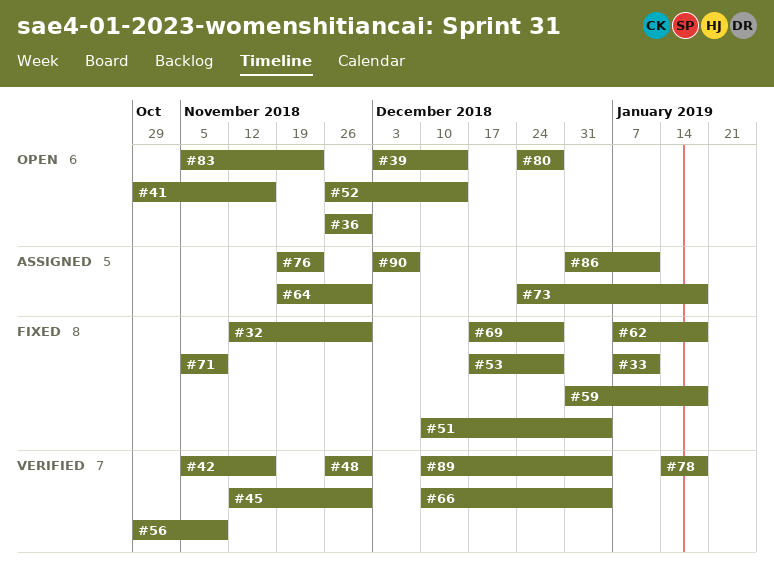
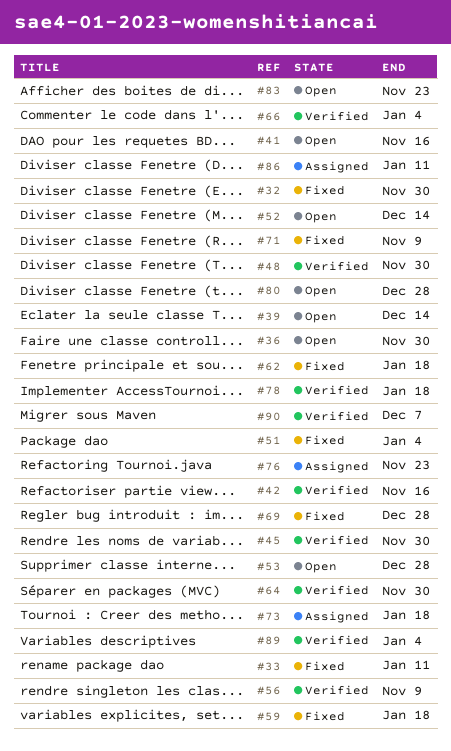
#53, status: Fixed -> Open
#64, status: Assigned -> Verified
#90, status: Assigned -> Verified

